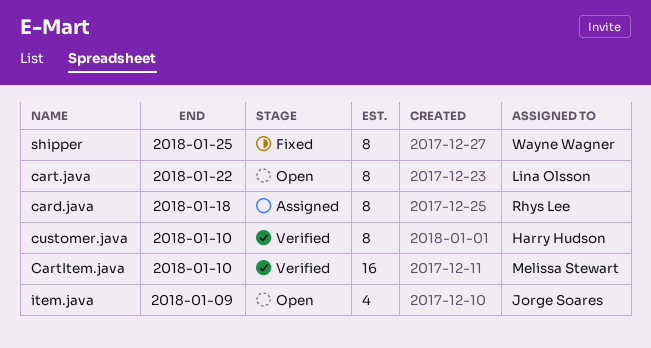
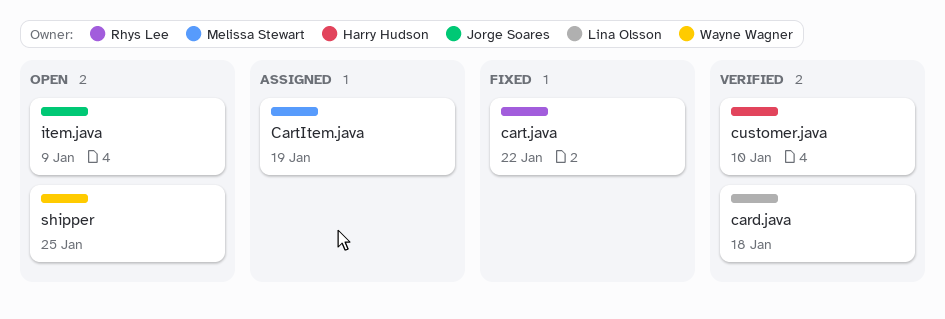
card.java, status: Assigned -> Verified
card.java, owner: Rhys Lee -> Lina Olsson
cart.java, status: Open -> Fixed
cart.java, owner: Lina Olsson -> Rhys Lee
CartItem.java, status: Verified -> Assigned
CartItem.java, due: Jan 10 -> Jan 19
shipper, status: Fixed -> Open

